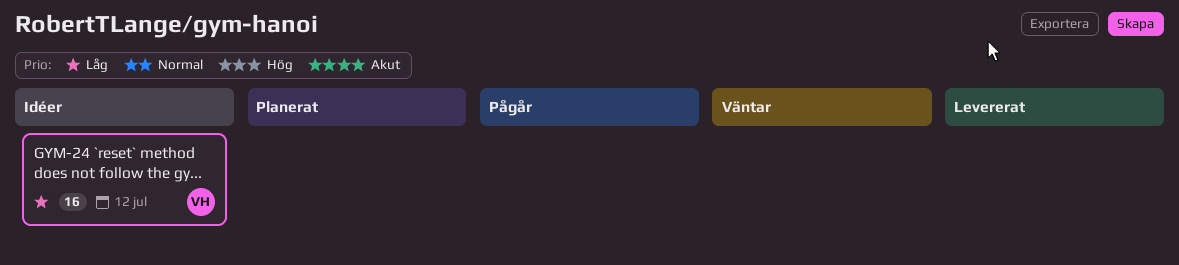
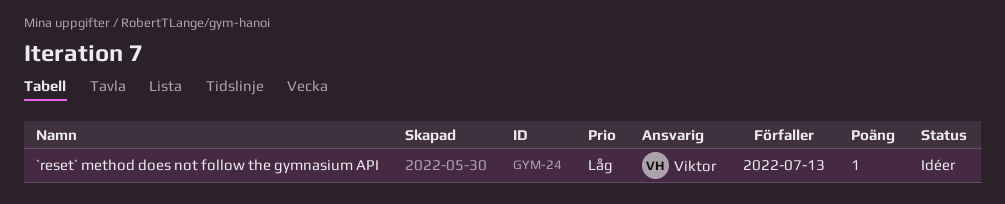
GYM-24, estimate: 16 -> 1
GYM-24, due: Jul 12 -> Jul 13

